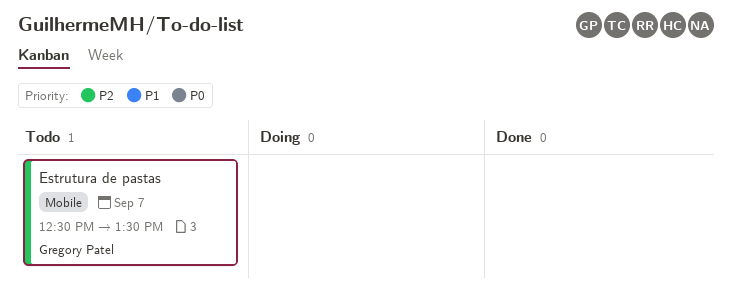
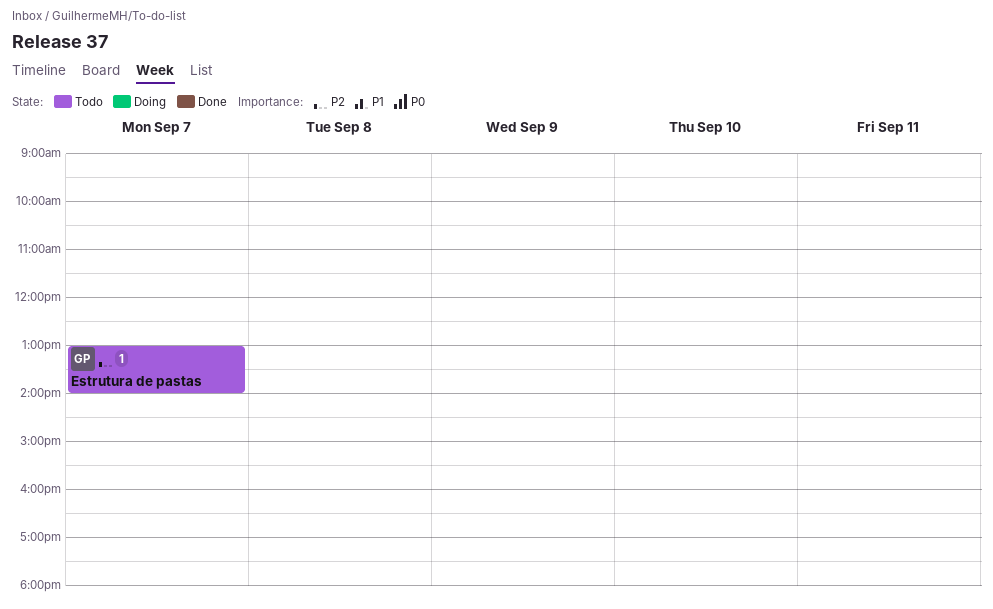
Estrutura de pastas, begins: 12:30 -> 13:00
Estrutura de pastas, ends: 13:30 -> 14:00

